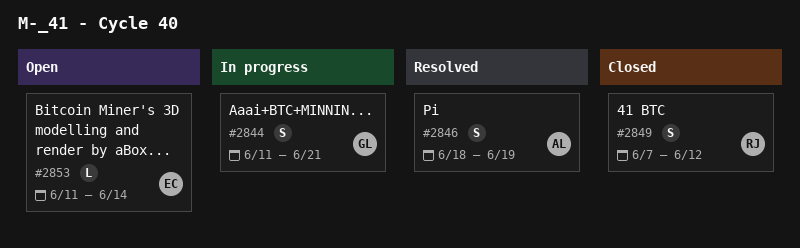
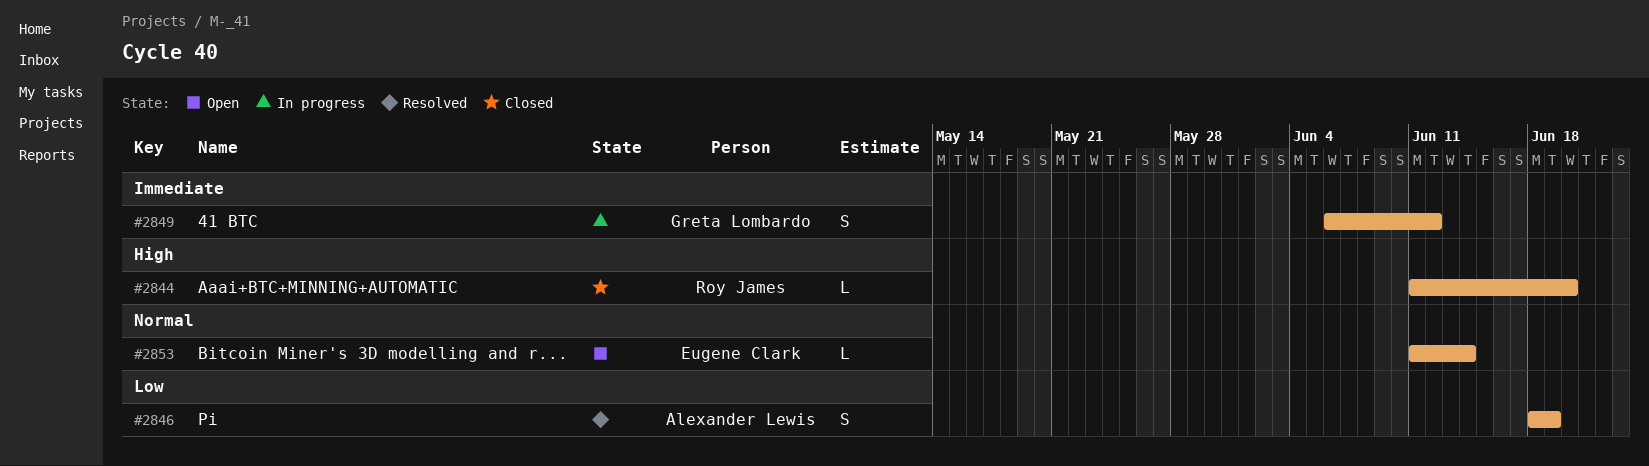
#2844, status: In progress -> Closed
#2844, owner: Greta Lombardo -> Roy James
#2844, estimate: S -> L
#2844, due: Jun 21 -> Jun 20
#2849, status: Closed -> In progress
#2849, owner: Roy James -> Greta Lombardo
#2849, start: Jun 7 -> Jun 6

